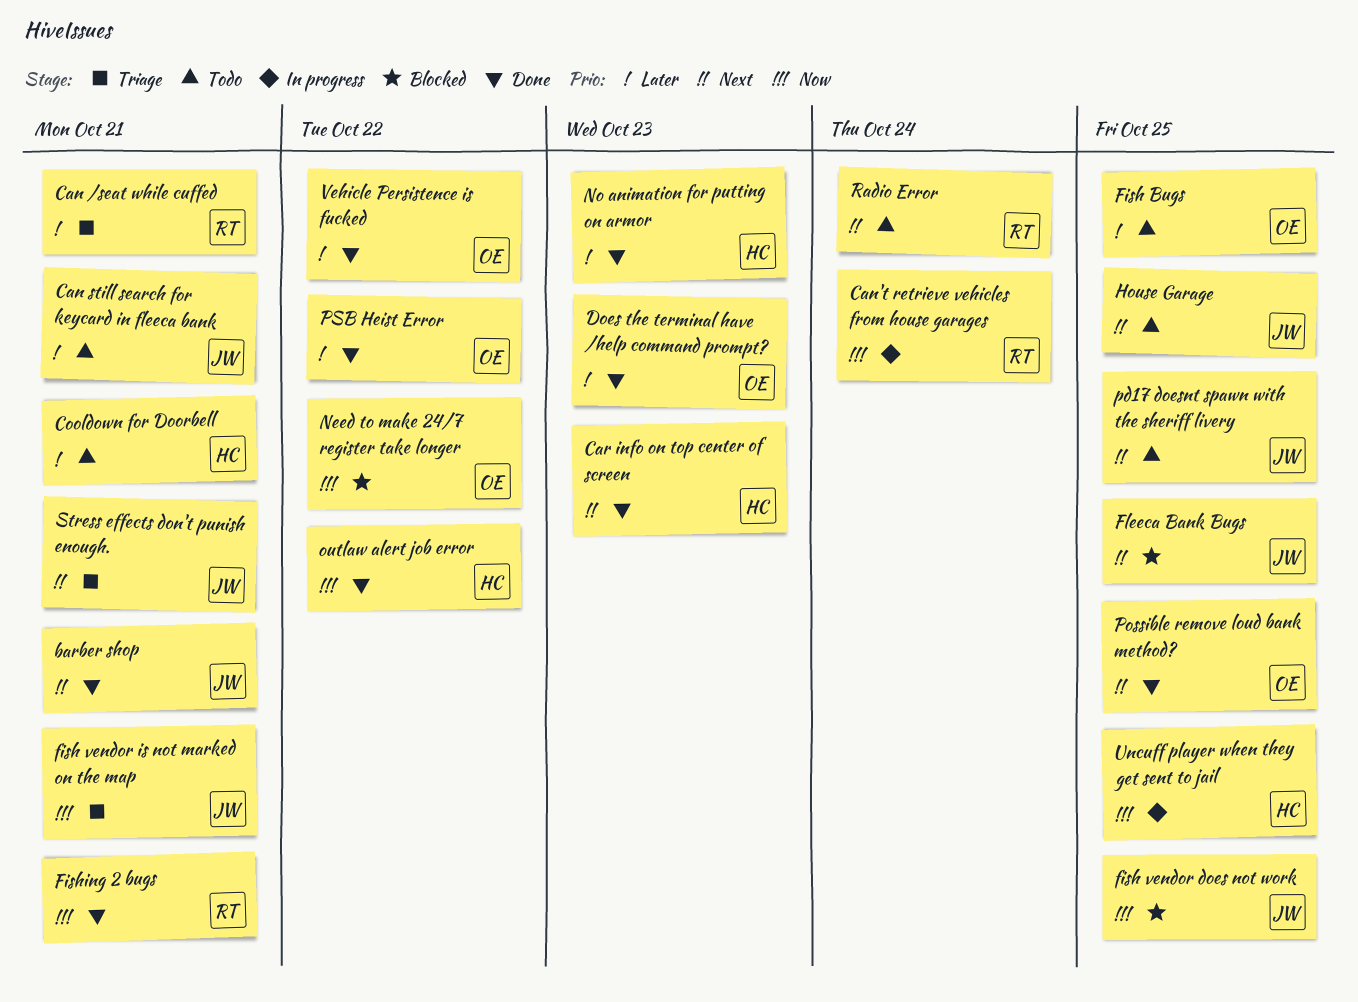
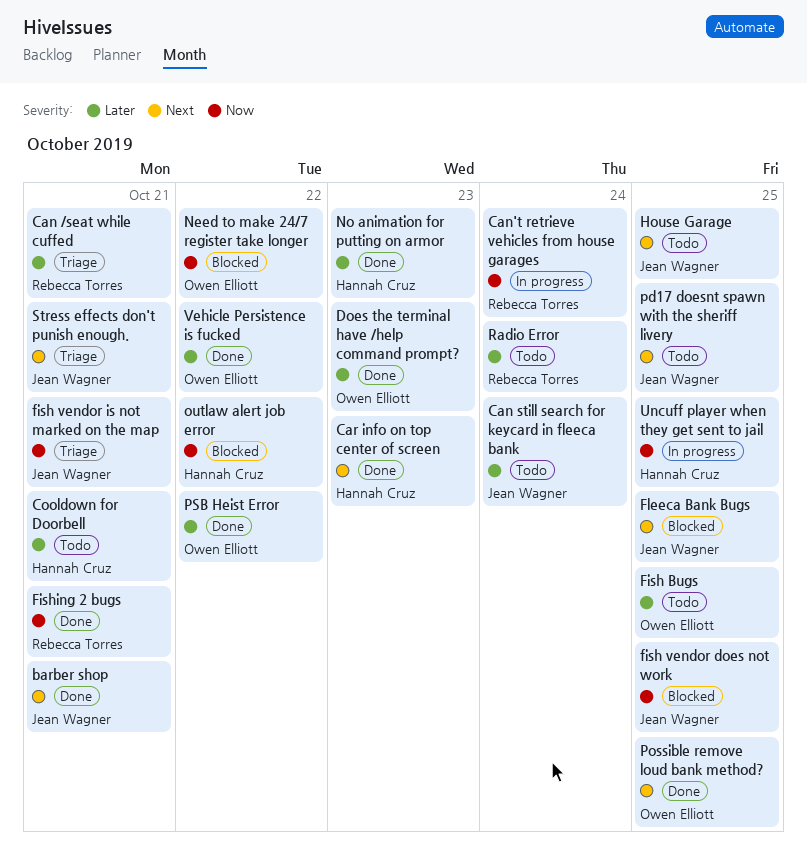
Can still search for keycard in fleeca bank, due: Oct 21 -> Oct 24
outlaw alert job error, status: Done -> Blocked
Radio Error, priority: Next -> Later

